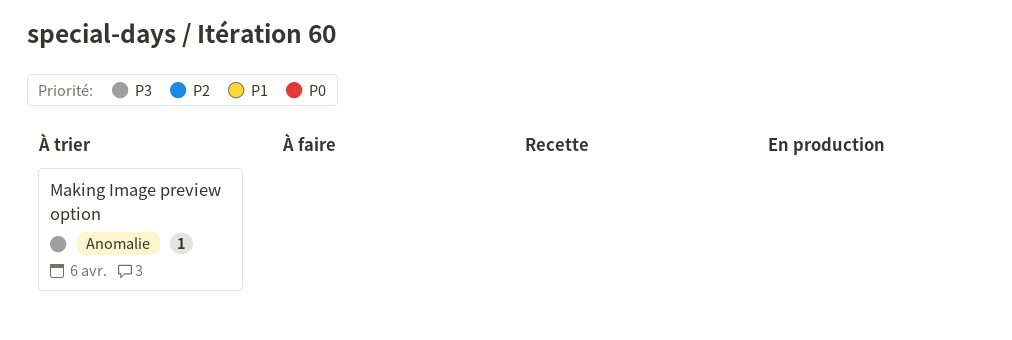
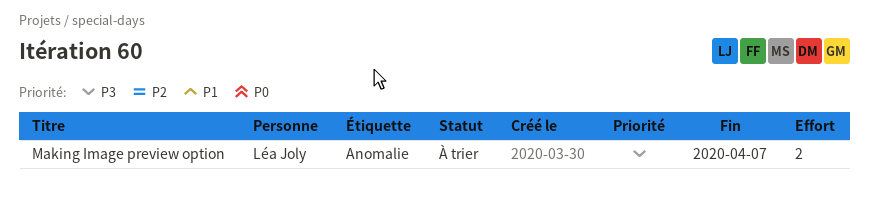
Making Image preview option, estimate: 1 -> 2
Making Image preview option, due: Apr 6 -> Apr 7

